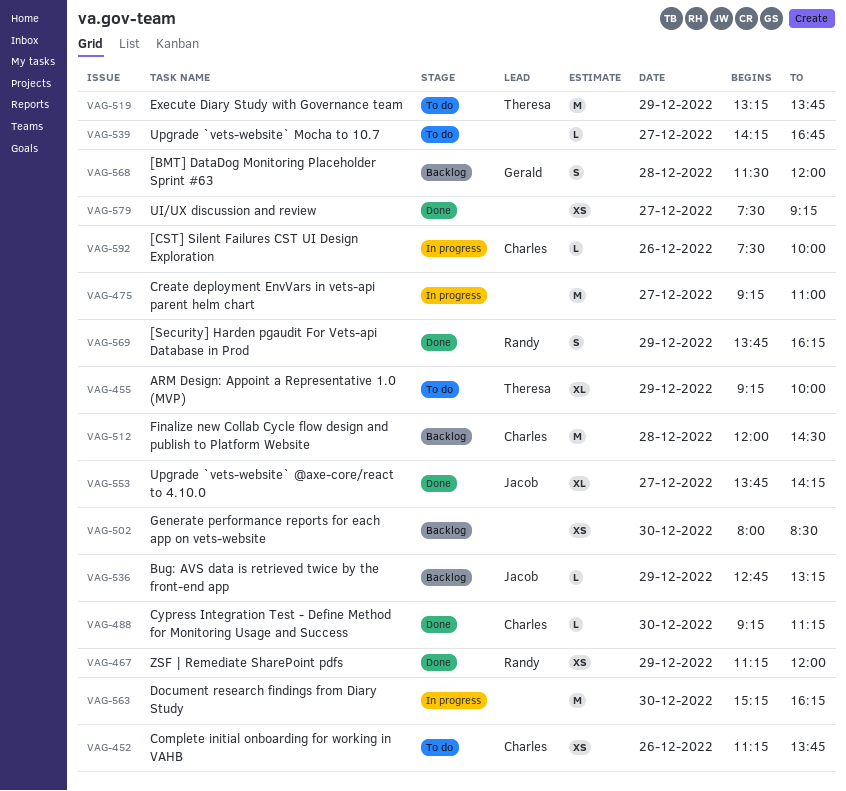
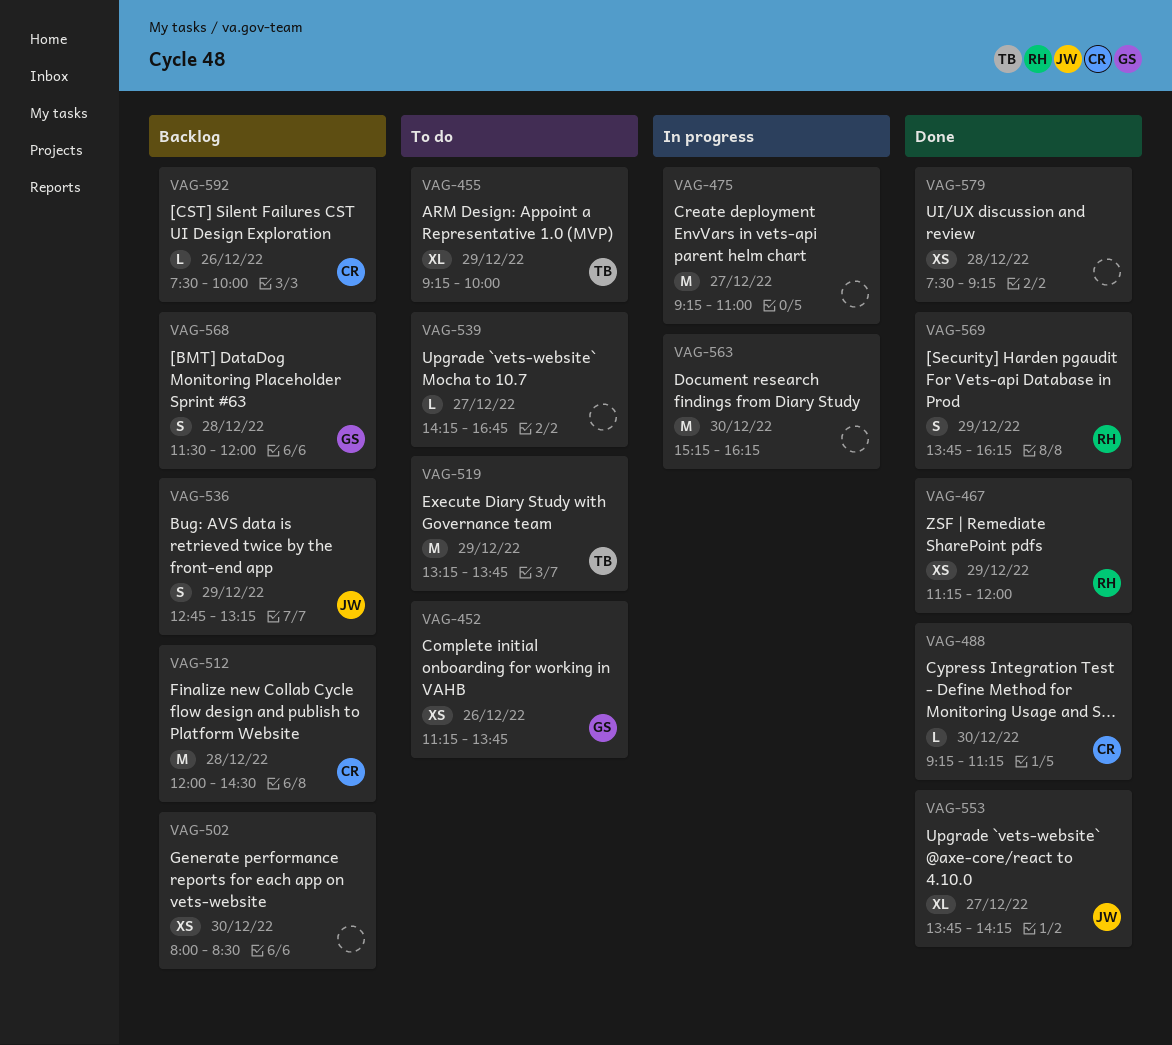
VAG-452, owner: Charles -> Gerald
VAG-536, estimate: L -> S
VAG-579, day: Dec 27 -> Dec 28
VAG-592, status: In progress -> Backlog

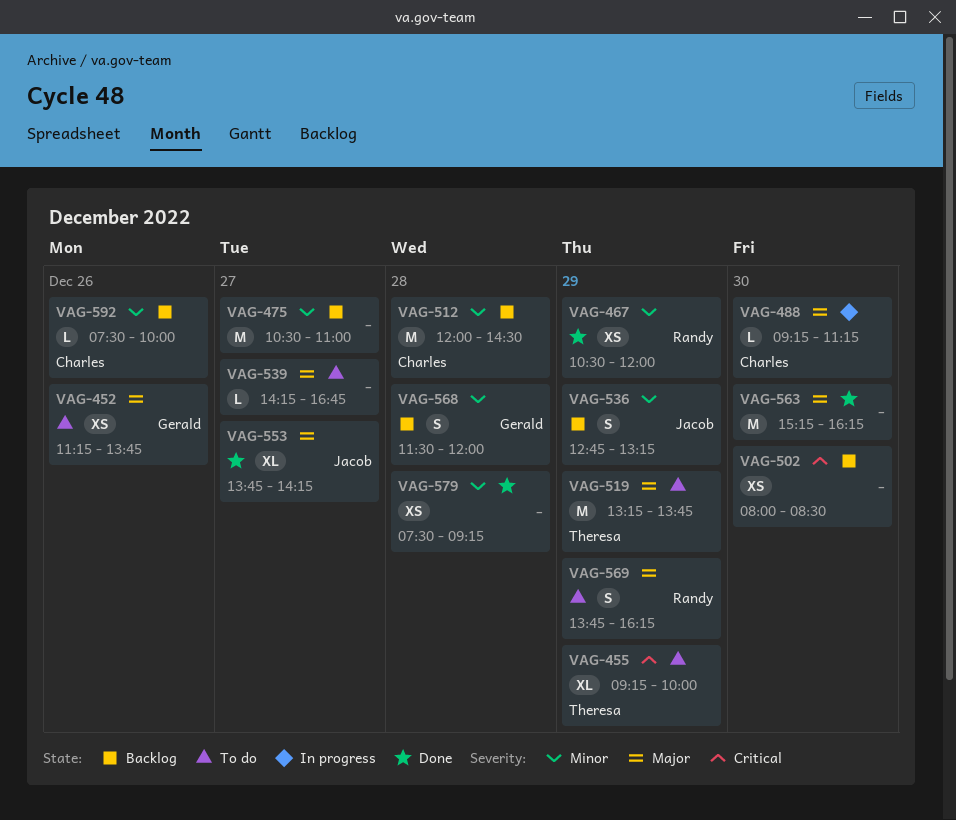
VAG-467, begins: 11:15 -> 10:30
VAG-475, status: In progress -> Backlog
VAG-475, begins: 09:15 -> 10:30
VAG-488, status: Done -> In progress
VAG-563, status: In progress -> Done
VAG-569, status: Done -> To do

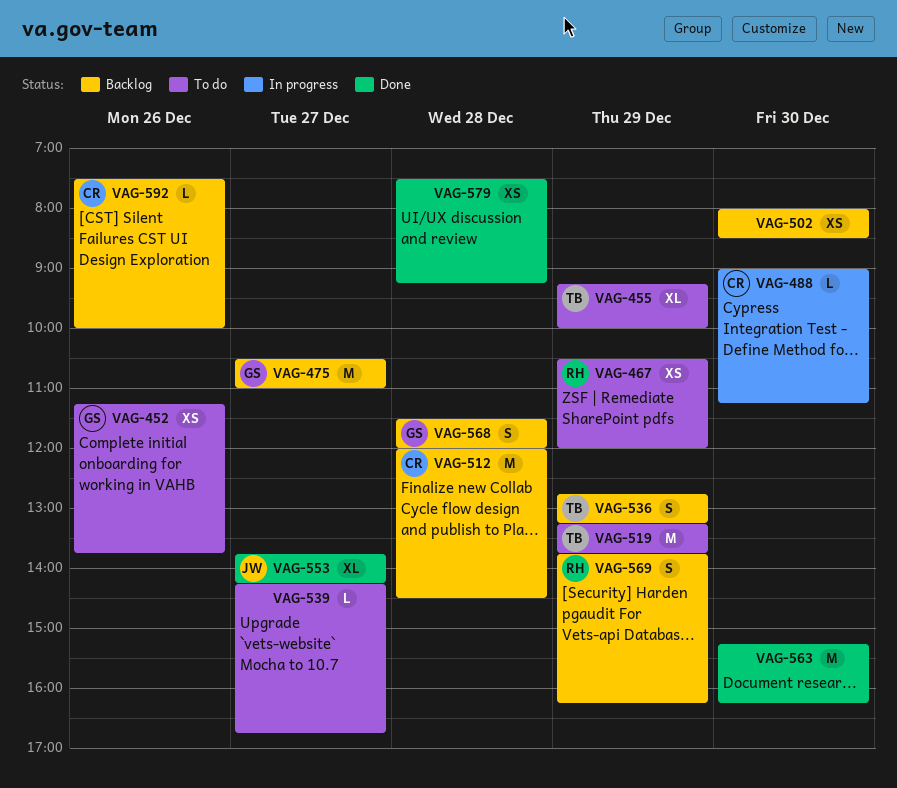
VAG-467, status: Done -> To do
VAG-475, owner: none -> Gerald
VAG-488, begins: 09:15 -> 09:00
VAG-536, owner: Jacob -> Theresa
VAG-569, status: To do -> Backlog

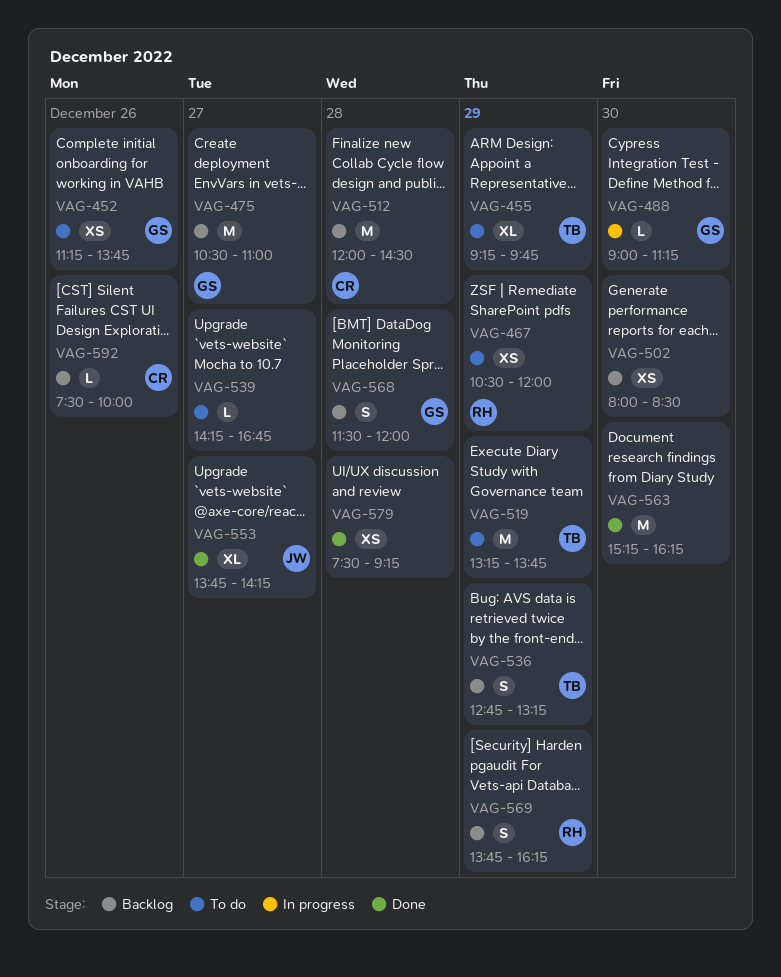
VAG-455, ends: 10:00 -> 09:45
VAG-488, owner: CR -> GS

